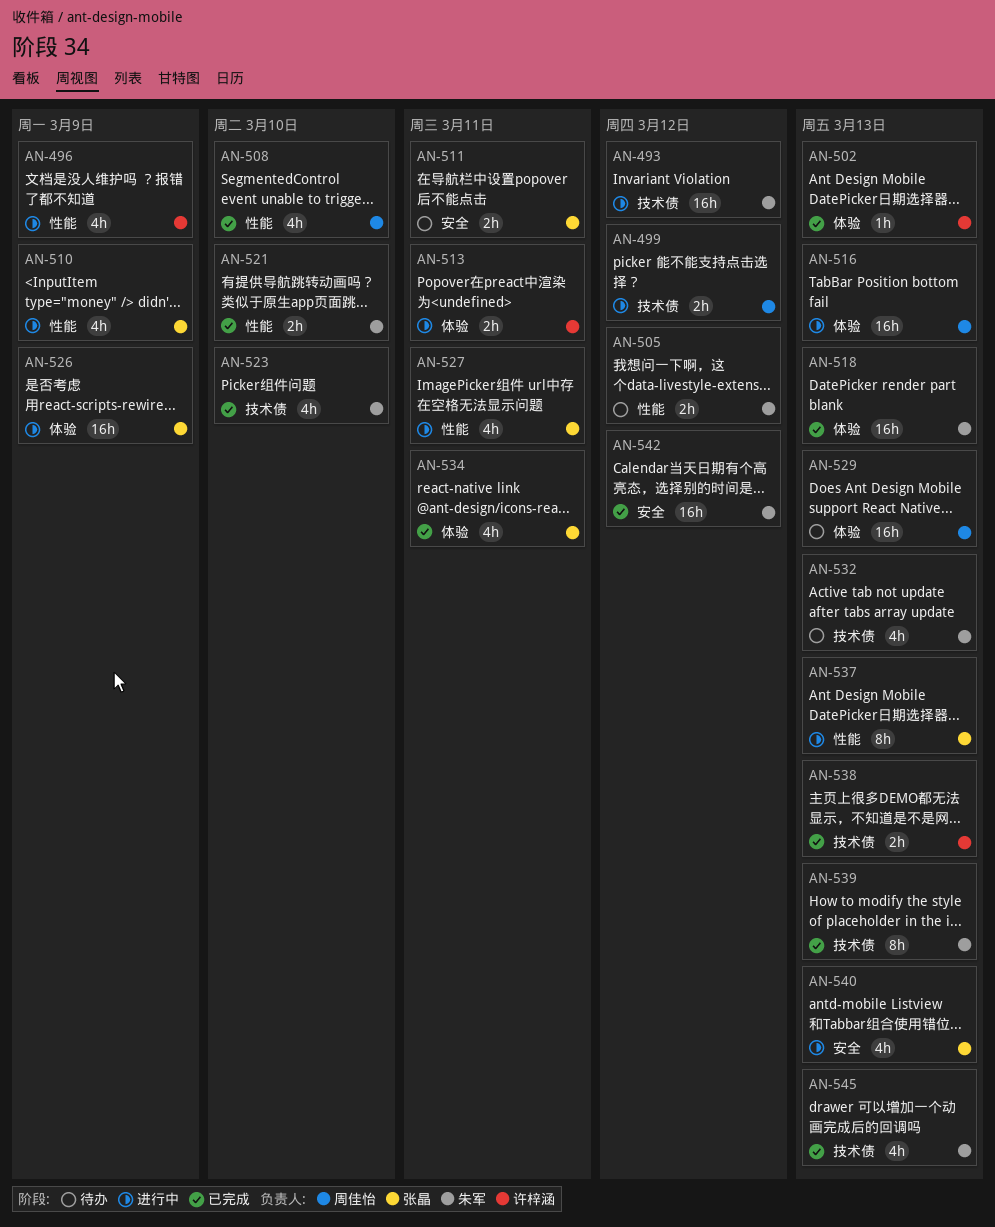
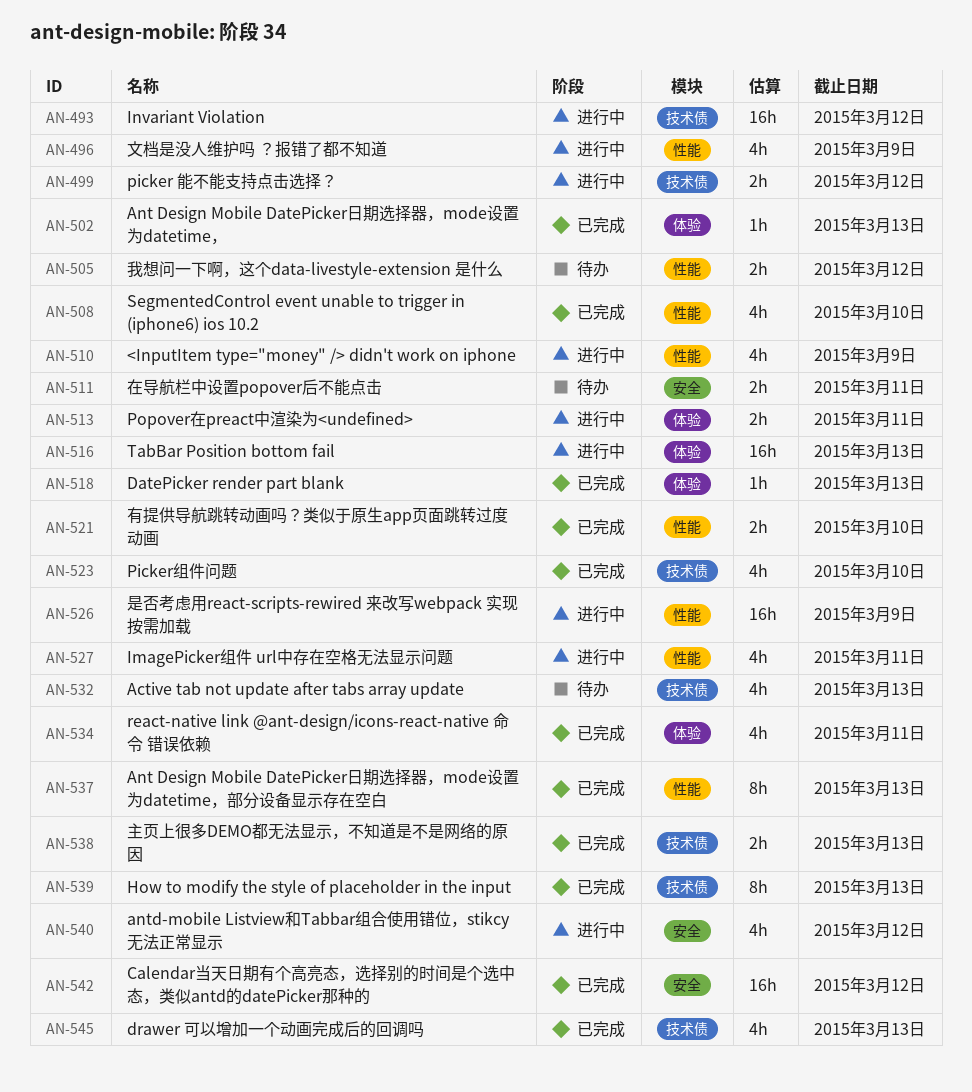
AN-518, estimate: 16h -> 1h
AN-526, label: 体验 -> 性能
AN-529: present -> none
AN-537, status: 进行中 -> 已完成
AN-540, due: Mar 13 -> Mar 12

